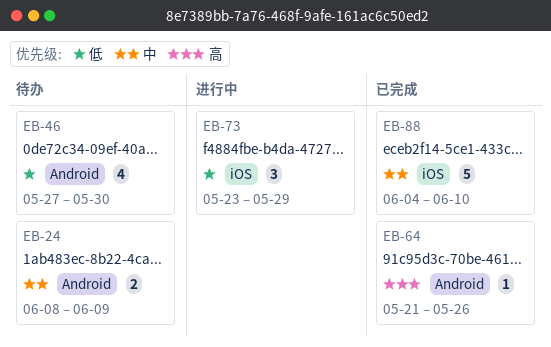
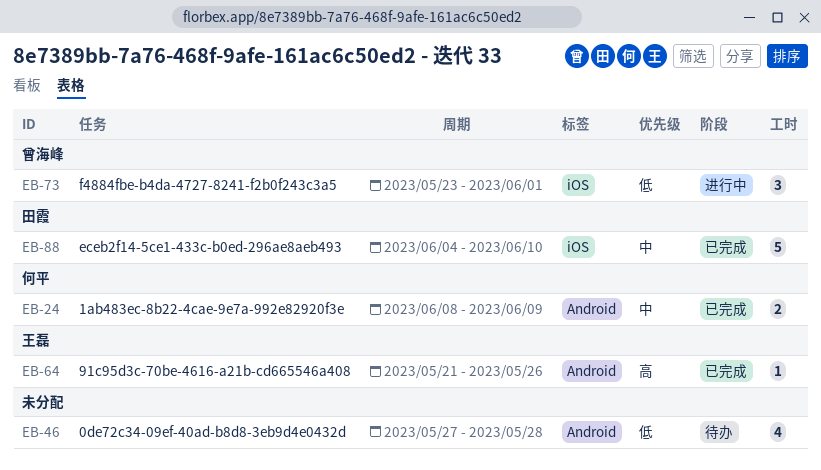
EB-24, status: 待办 -> 已完成
EB-46, due: May 30 -> May 28
EB-73, due: May 29 -> Jun 1

